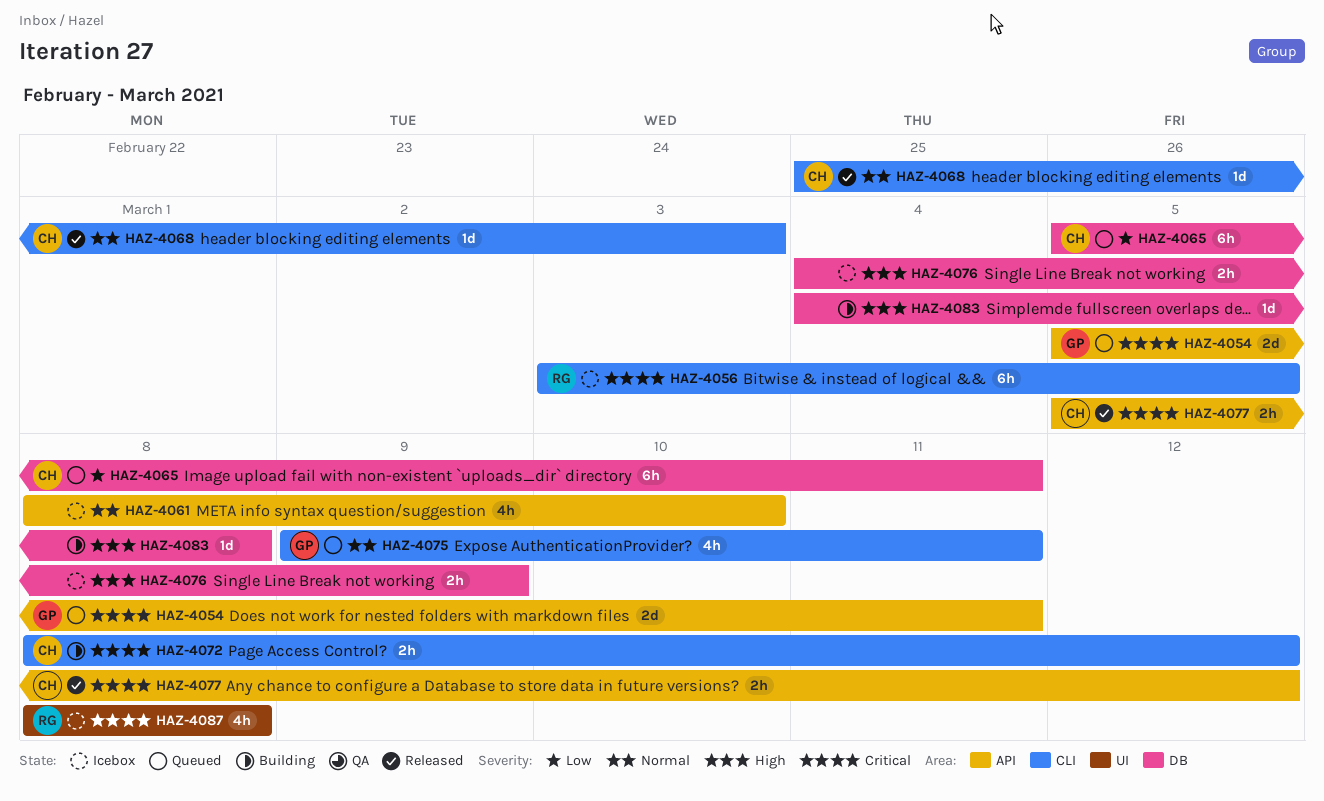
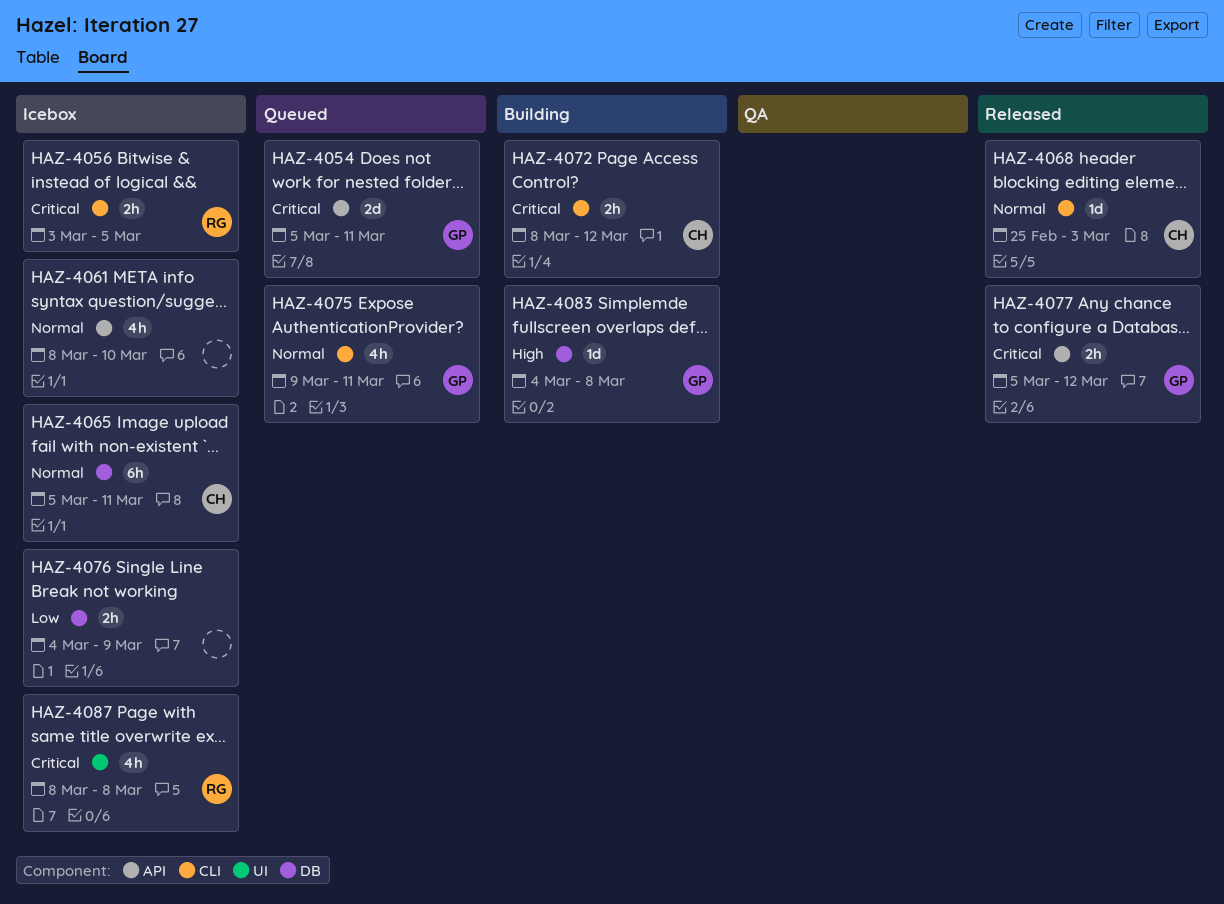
HAZ-4056, estimate: 6h -> 2h
HAZ-4065, status: Queued -> Icebox
HAZ-4065, priority: Low -> Normal
HAZ-4076, priority: High -> Low
HAZ-4077, owner: CH -> GP
HAZ-4083, owner: none -> GP

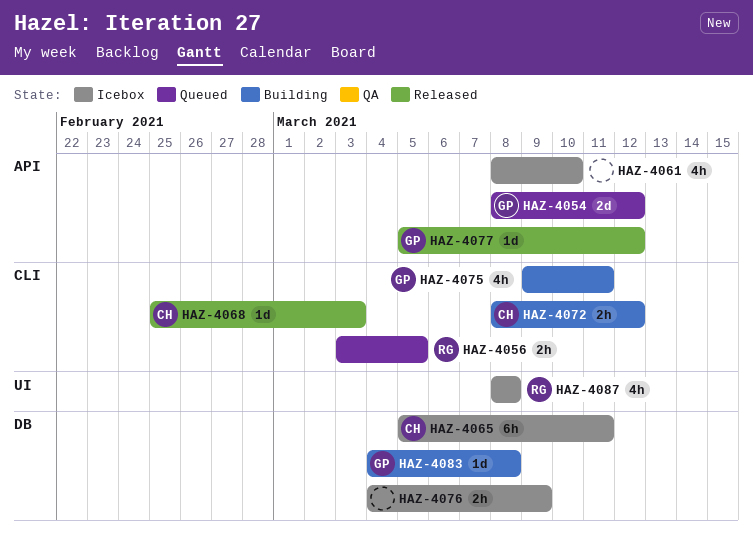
HAZ-4054, start: Mar 5 -> Mar 8
HAZ-4054, due: Mar 11 -> Mar 12
HAZ-4056, status: Icebox -> Queued
HAZ-4075, status: Queued -> Building
HAZ-4077, estimate: 2h -> 1d

